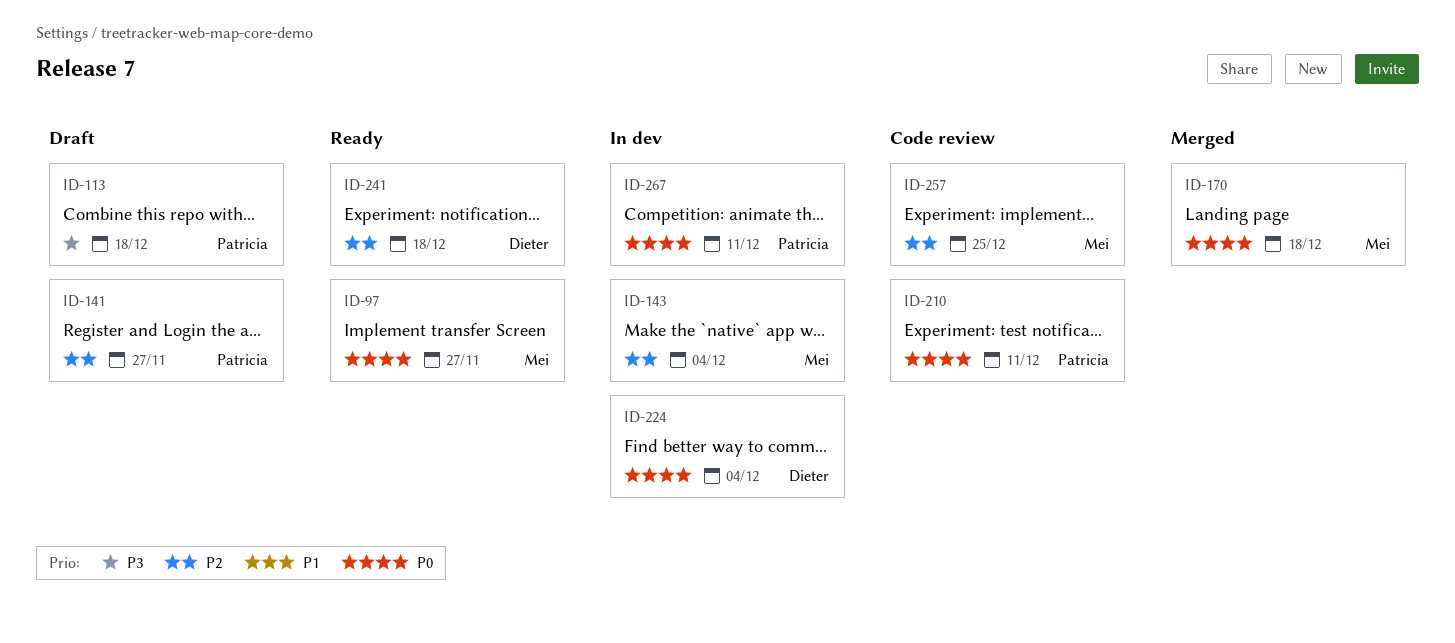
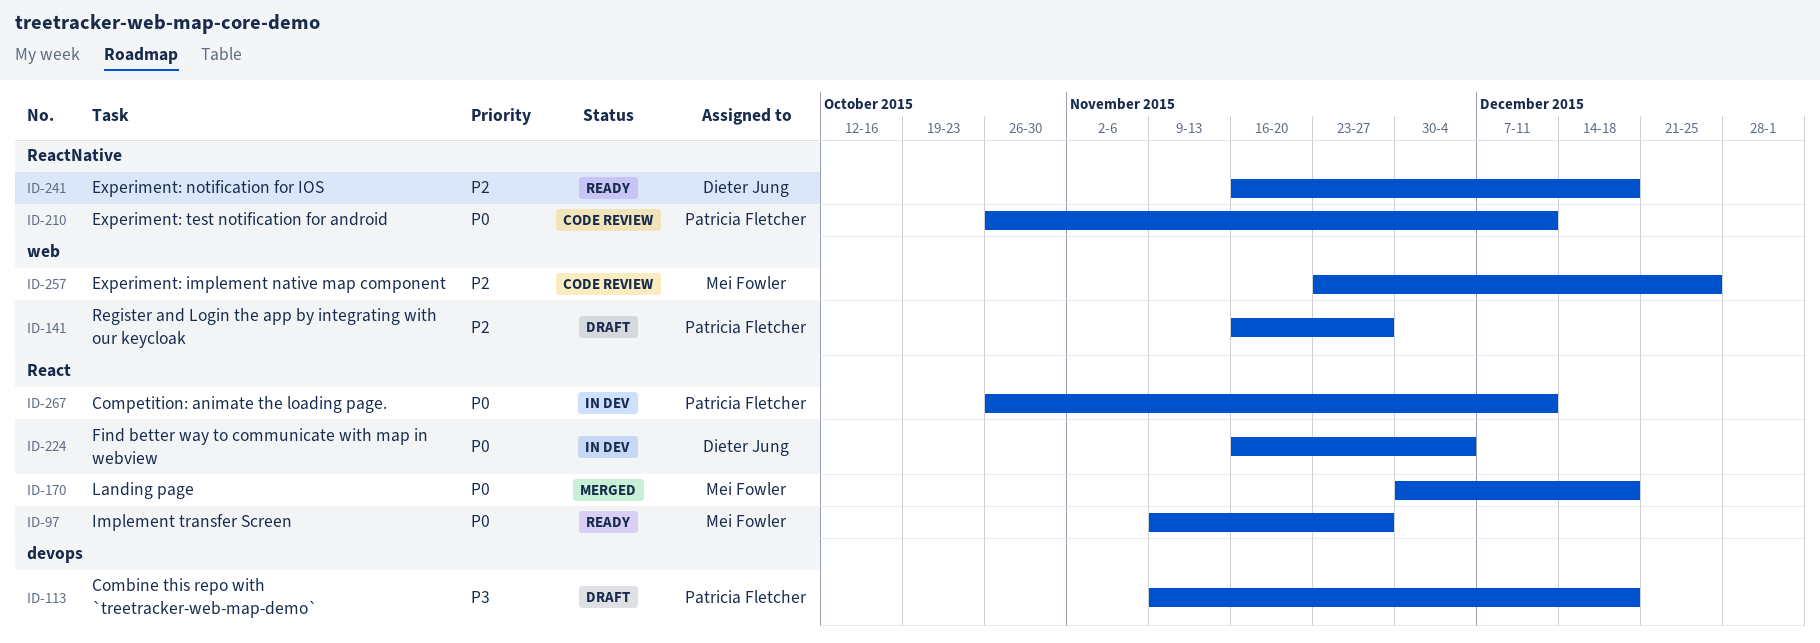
ID-143: present -> none

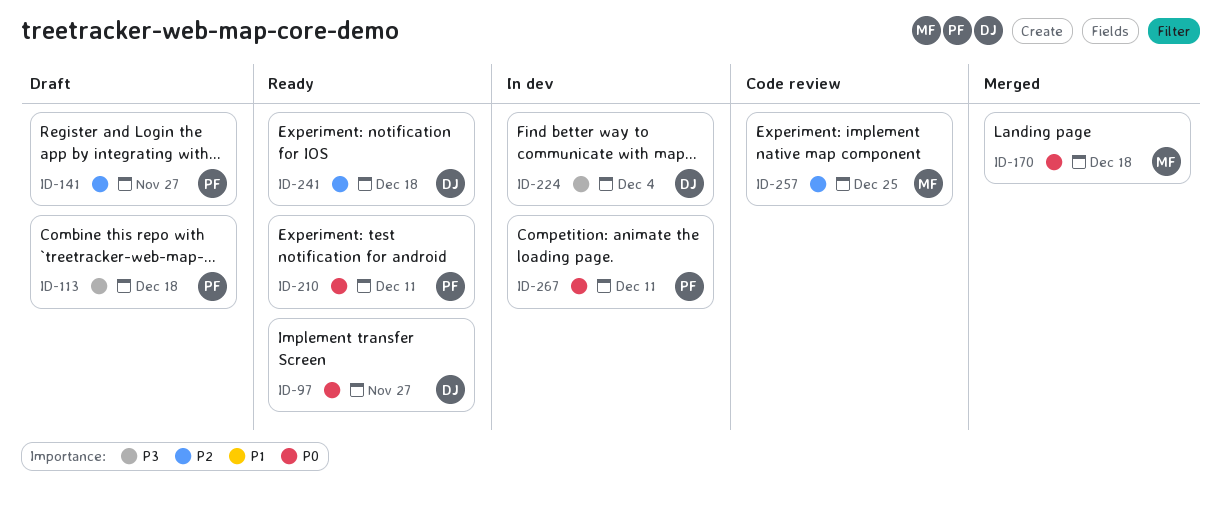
ID-97, owner: Mei Fowler -> Dieter Jung
ID-210, status: Code review -> Ready
ID-224, priority: P0 -> P3

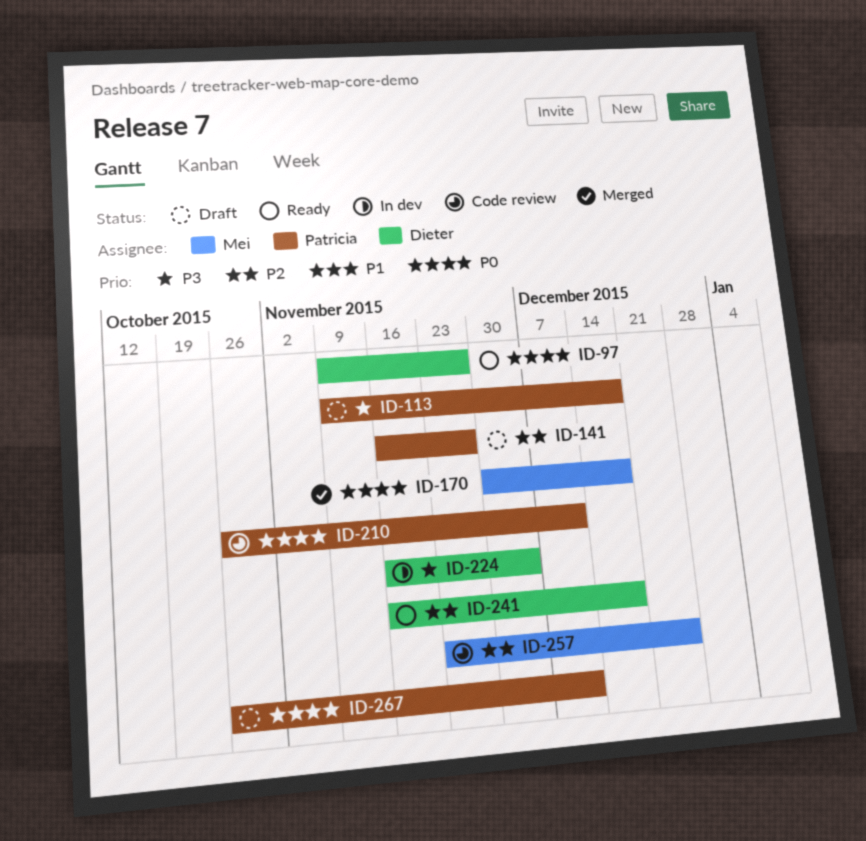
ID-210, status: Ready -> Code review
ID-267, status: In dev -> Draft

